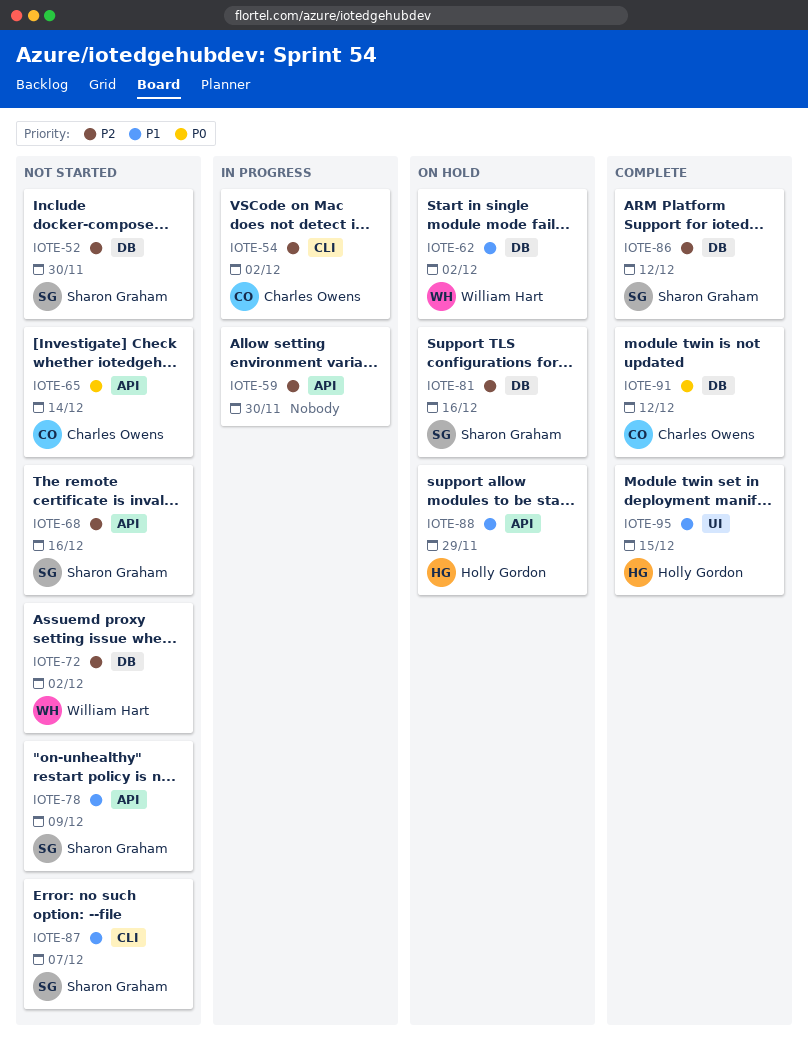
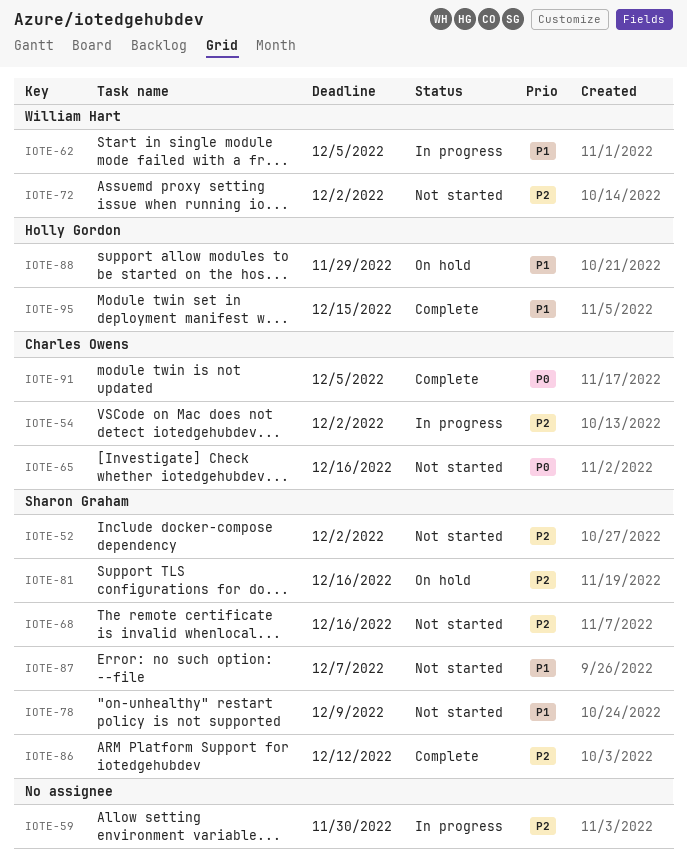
IOTE-52, due: Nov 30 -> Dec 2
IOTE-62, status: On hold -> In progress
IOTE-62, due: Dec 2 -> Dec 5
IOTE-65, due: Dec 14 -> Dec 16
IOTE-91, due: Dec 12 -> Dec 5

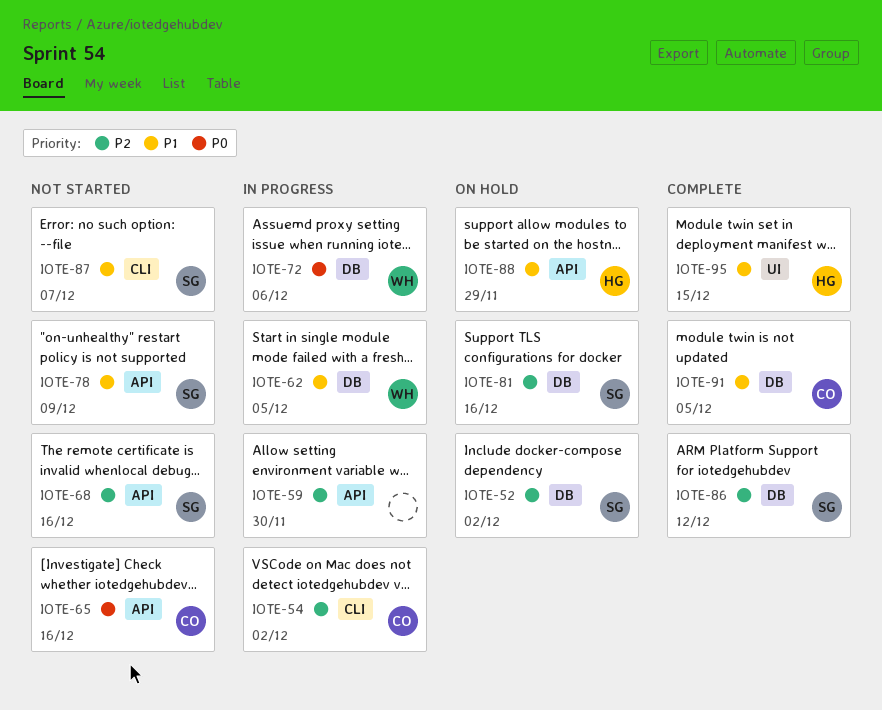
IOTE-52, status: Not started -> On hold
IOTE-72, status: Not started -> In progress
IOTE-72, priority: P2 -> P0
IOTE-72, due: Dec 2 -> Dec 6
IOTE-91, priority: P0 -> P1

